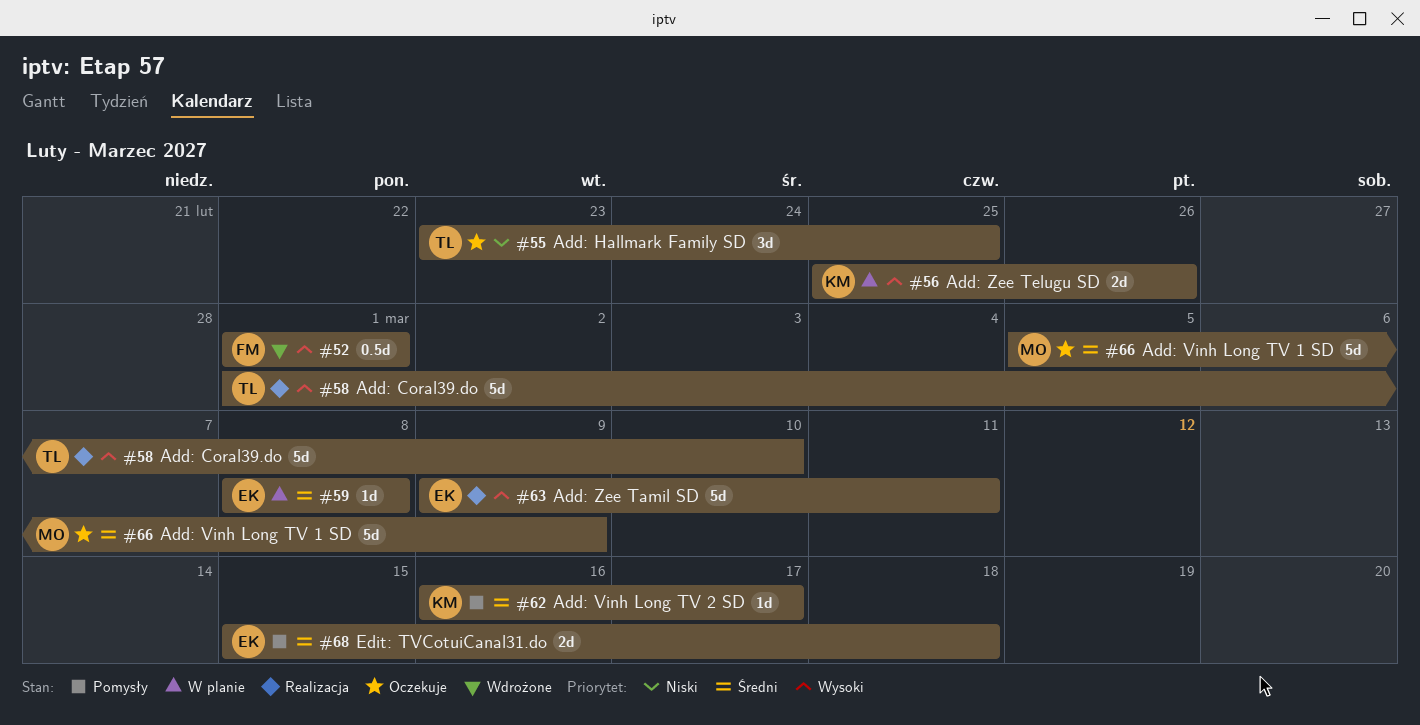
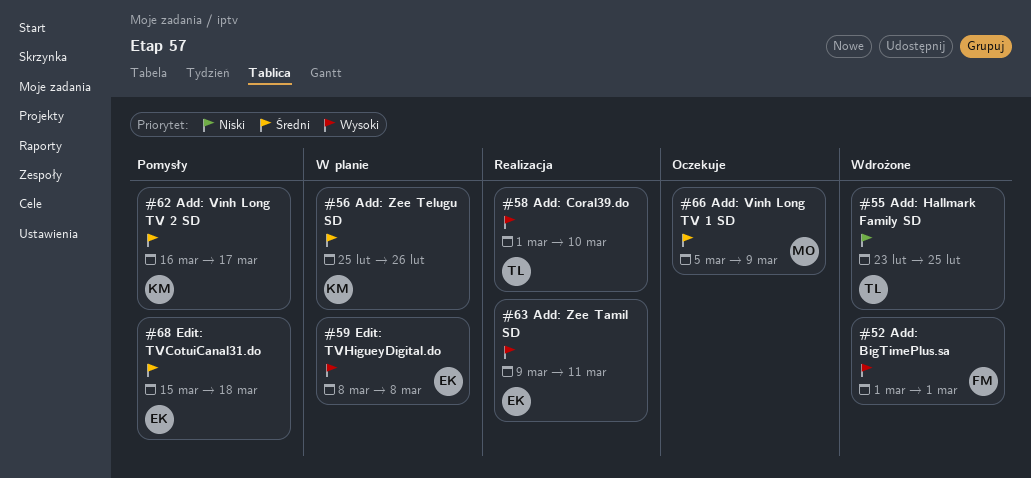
#55, status: Oczekuje -> Wdrożone
#56, priority: Wysoki -> Średni
#59, priority: Średni -> Wysoki

